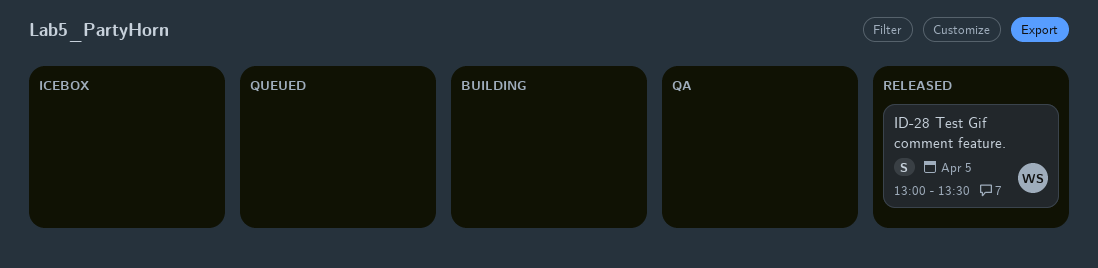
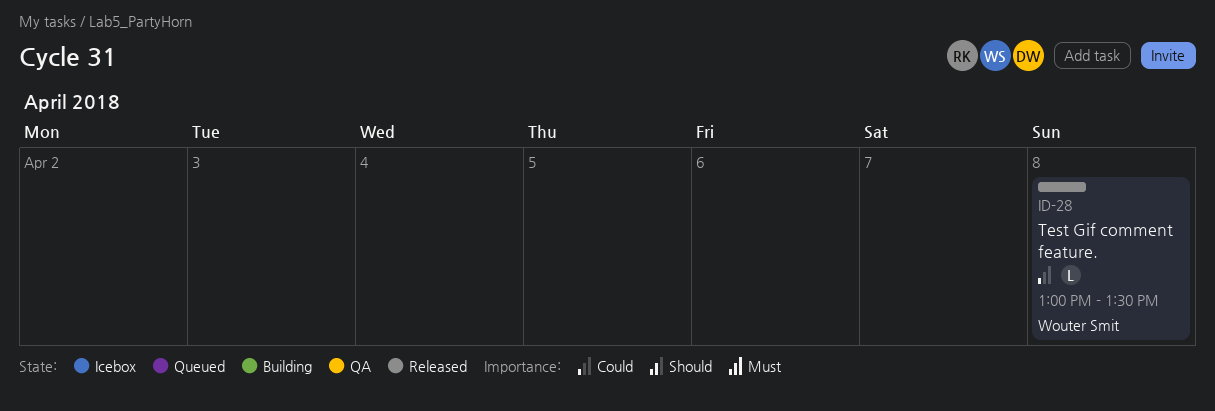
ID-28, estimate: S -> L
ID-28, day: Apr 5 -> Apr 8

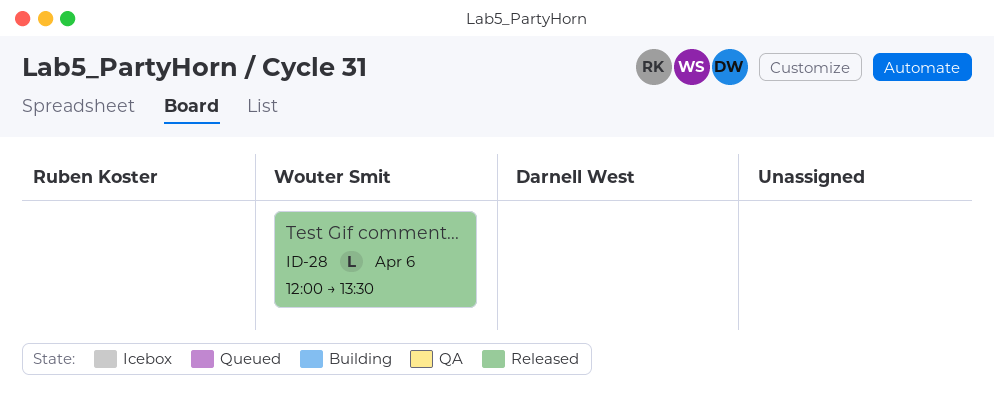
ID-28, day: Apr 8 -> Apr 6
ID-28, begins: 13:00 -> 12:00

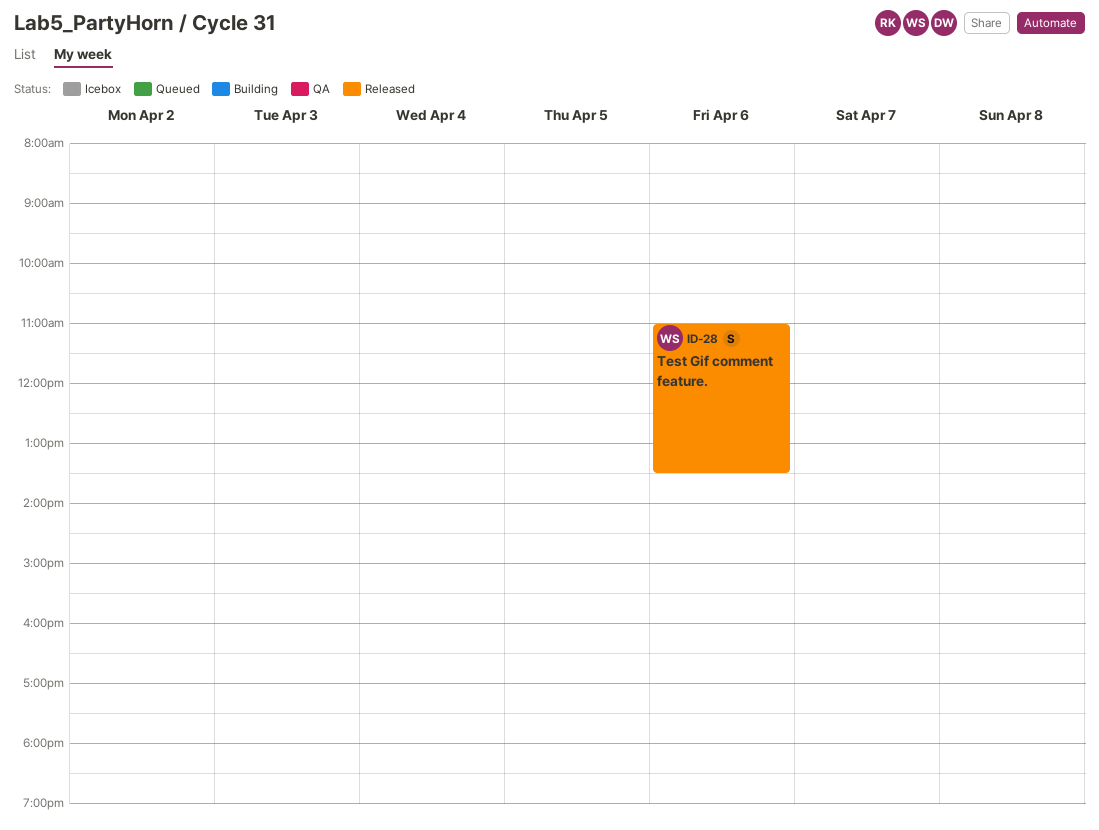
ID-28, estimate: L -> S
ID-28, begins: 12:00 -> 11:00

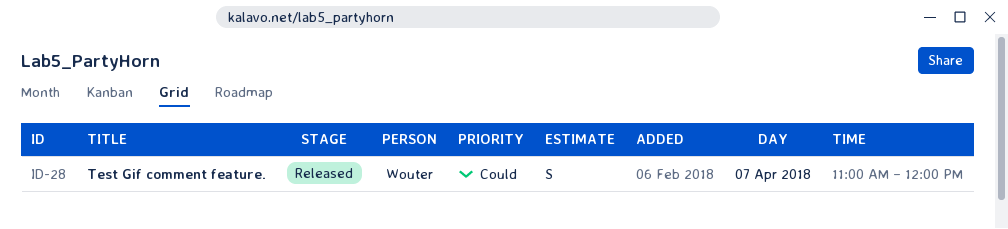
ID-28, day: Apr 6 -> Apr 7
ID-28, ends: 13:30 -> 12:00

